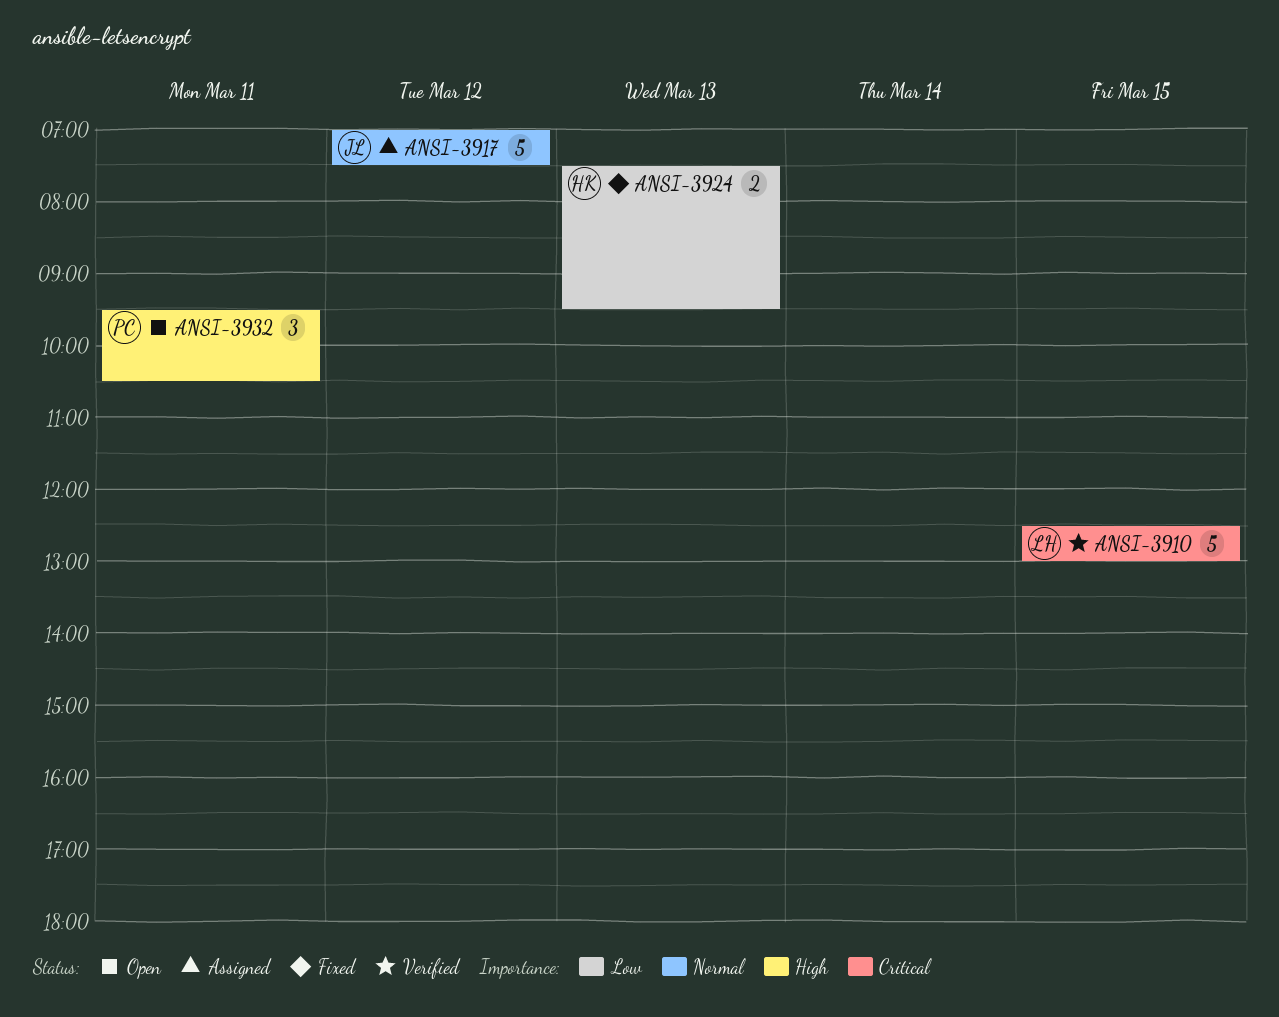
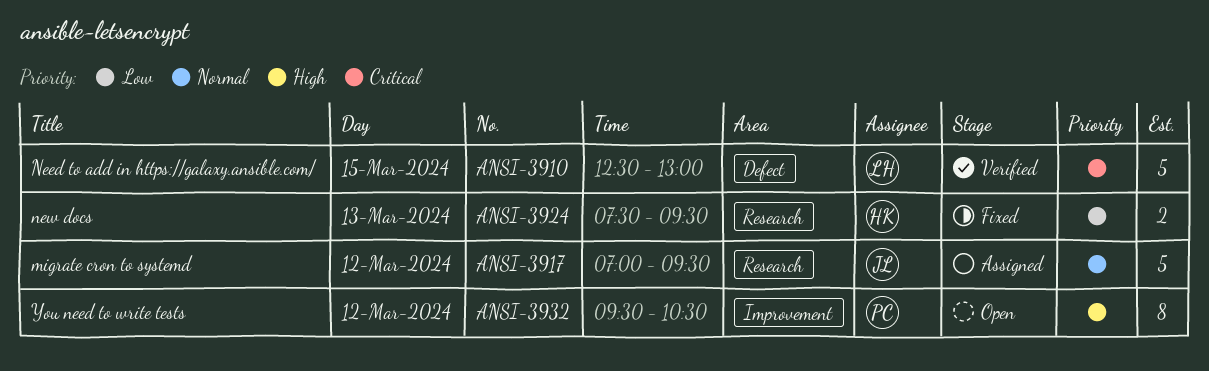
ANSI-3917, ends: 07:30 -> 09:30
ANSI-3932, estimate: 3 -> 8
ANSI-3932, day: Mar 11 -> Mar 12

